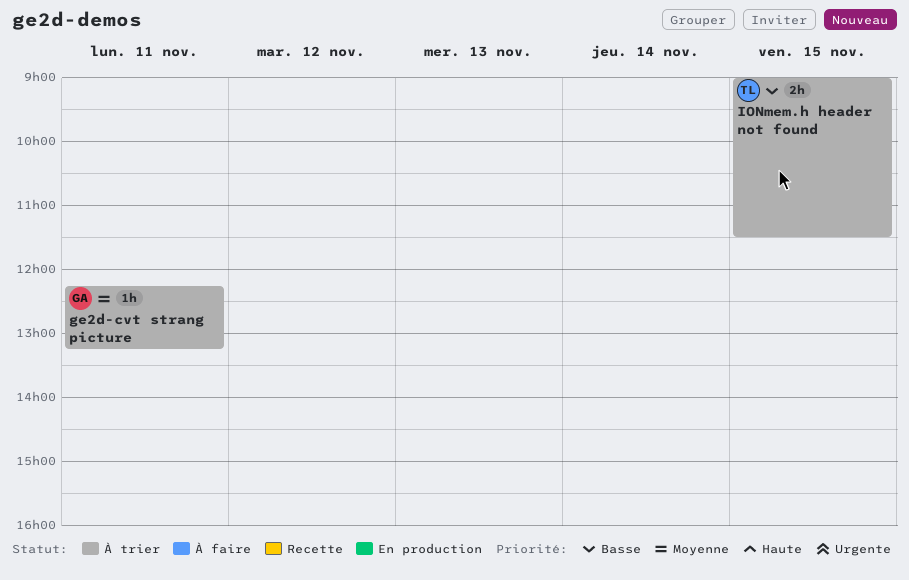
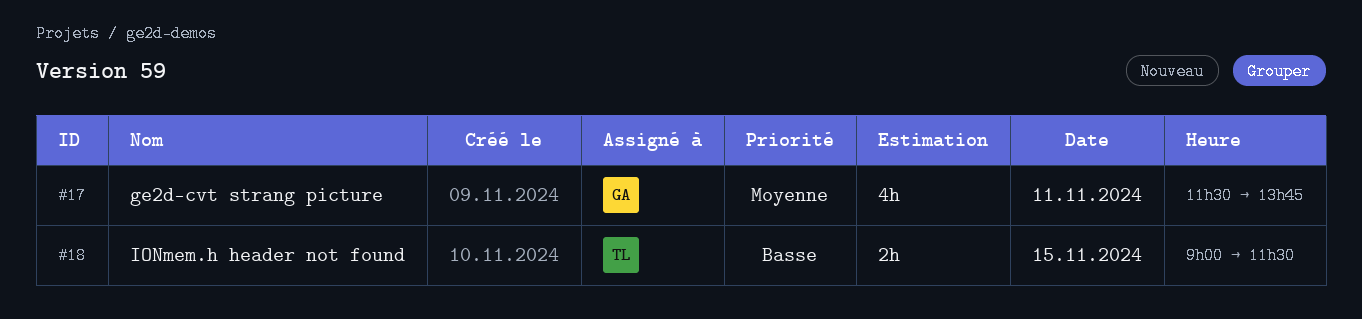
ge2d-cvt strang picture, estimate: 1h -> 4h
ge2d-cvt strang picture, begins: 12:15 -> 11:30
ge2d-cvt strang picture, ends: 13:15 -> 13:45

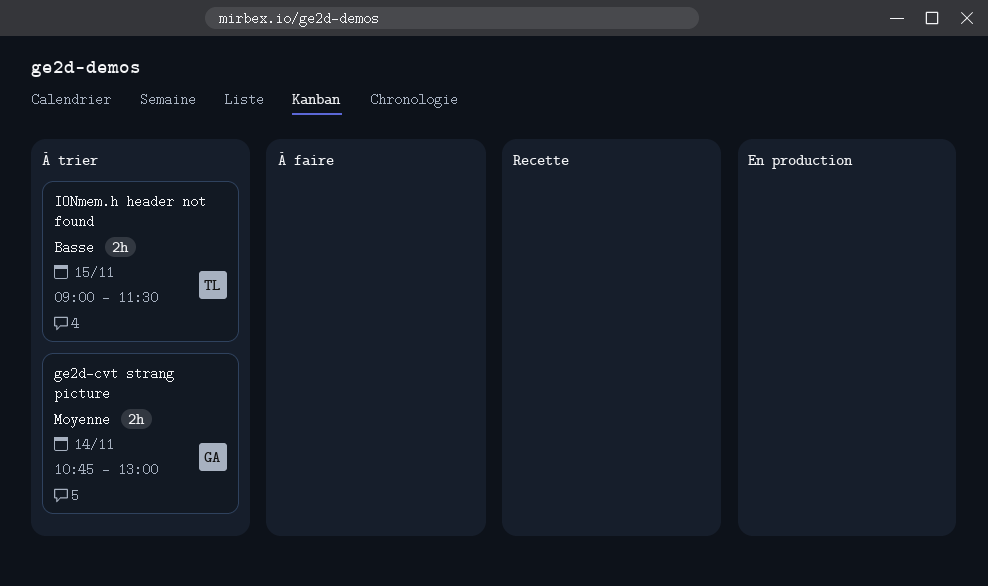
ge2d-cvt strang picture, estimate: 4h -> 2h
ge2d-cvt strang picture, day: Nov 11 -> Nov 14
ge2d-cvt strang picture, begins: 11:30 -> 10:45
ge2d-cvt strang picture, ends: 13:45 -> 13:00

